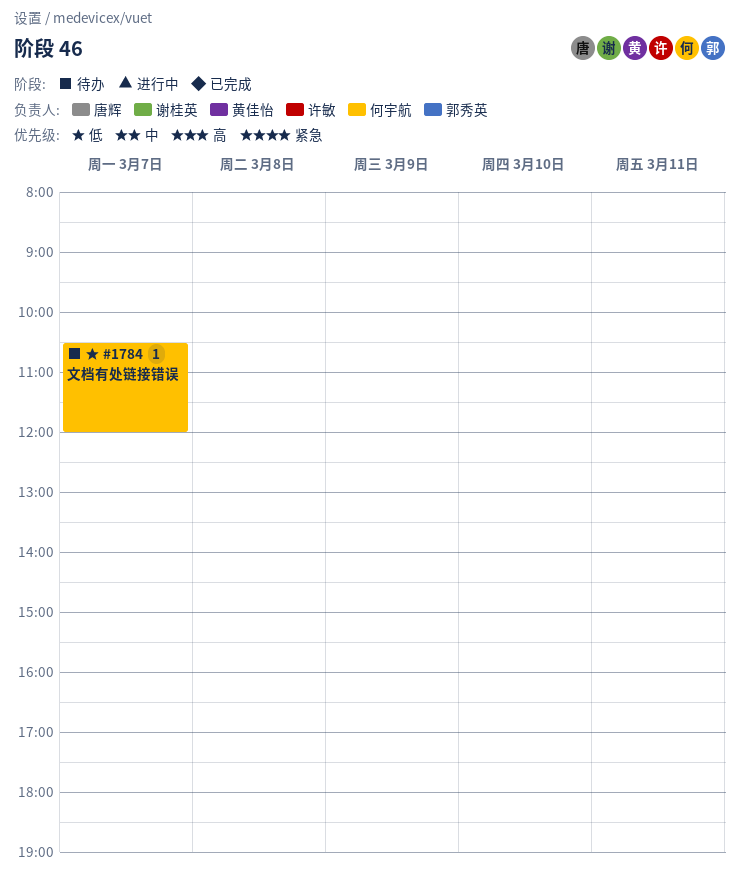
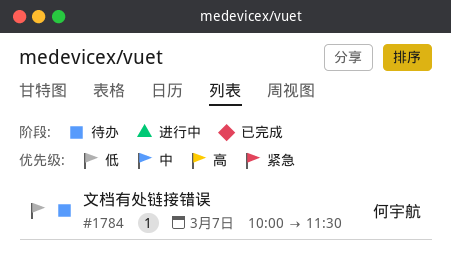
#1784, begins: 10:30 -> 10:00
#1784, ends: 12:00 -> 11:30

